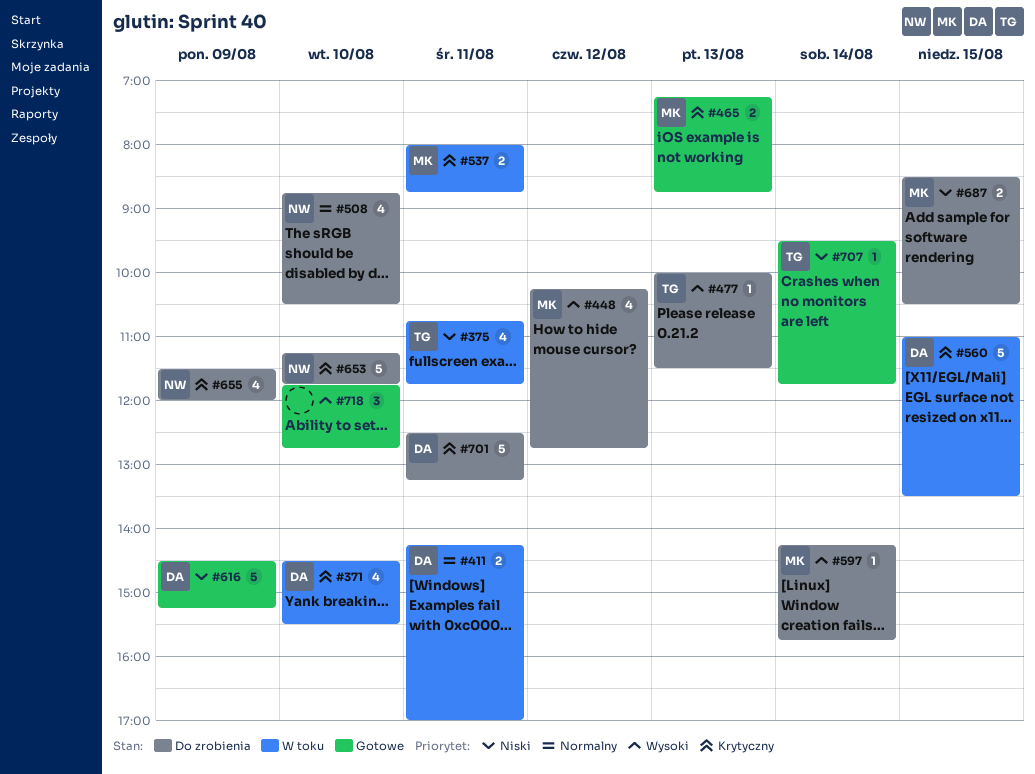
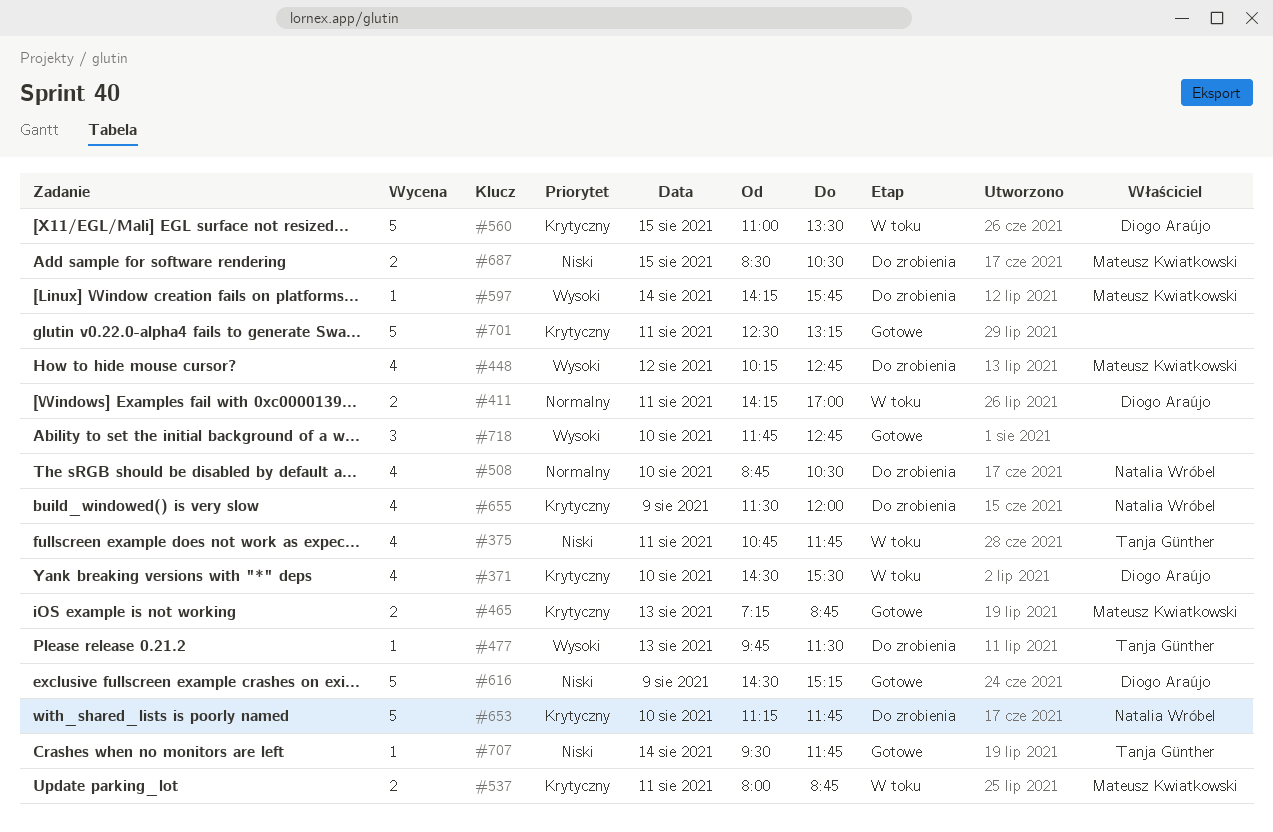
#477, begins: 10:00 -> 09:45
#701, status: Do zrobienia -> Gotowe
#701, owner: Diogo Araújo -> none

